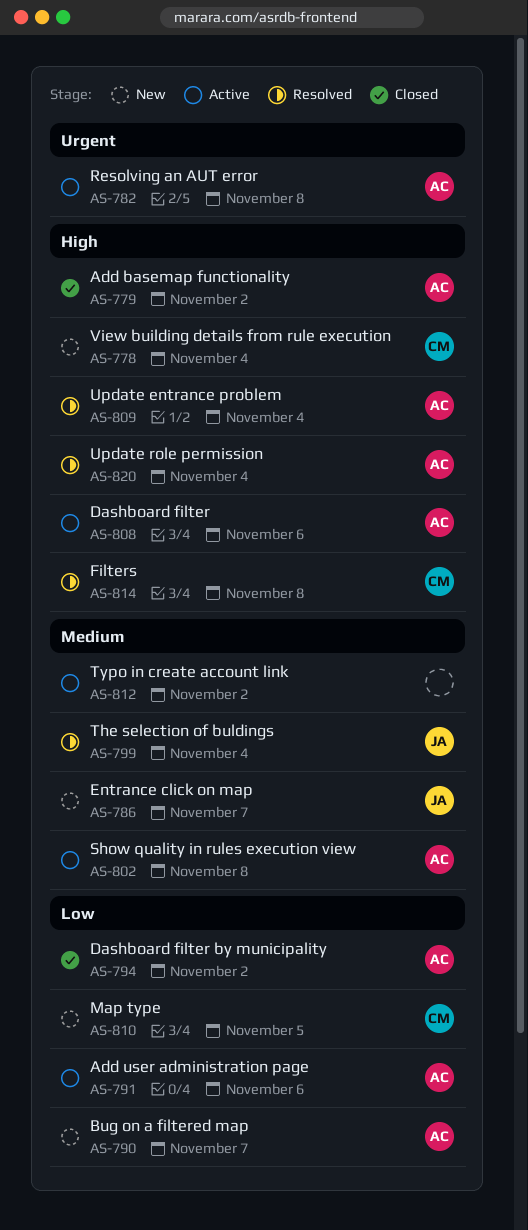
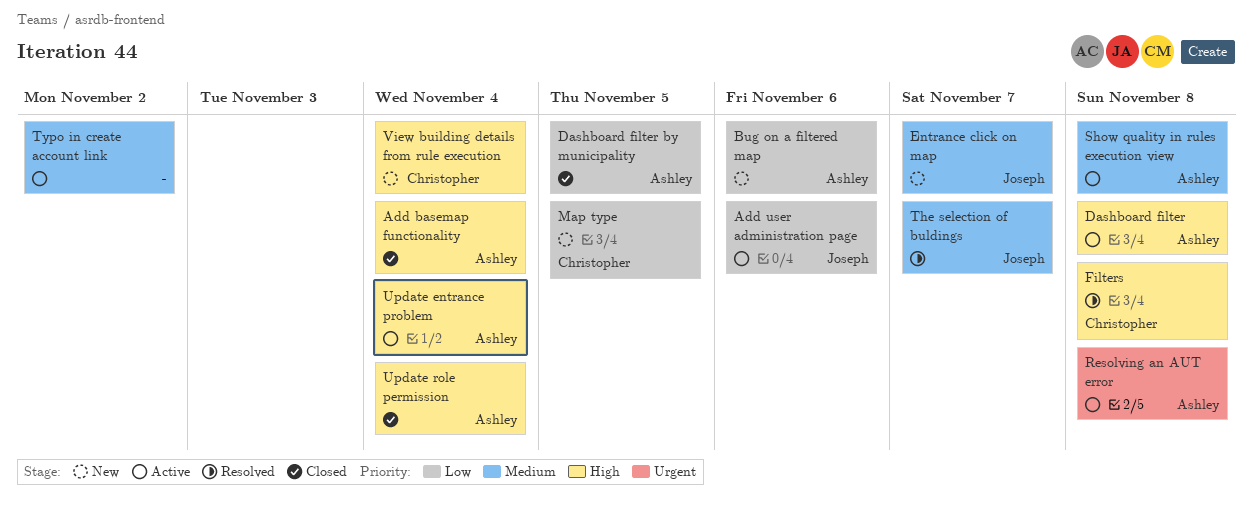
Add basemap functionality, due: Nov 2 -> Nov 4
Add user administration page, owner: Ashley -> Joseph
Bug on a filtered map, due: Nov 7 -> Nov 6
Dashboard filter, due: Nov 6 -> Nov 8
Dashboard filter by municipality, due: Nov 2 -> Nov 5
The selection of buldings, due: Nov 4 -> Nov 7
Update entrance problem, status: Resolved -> Active
Update role permission, status: Resolved -> Closed

